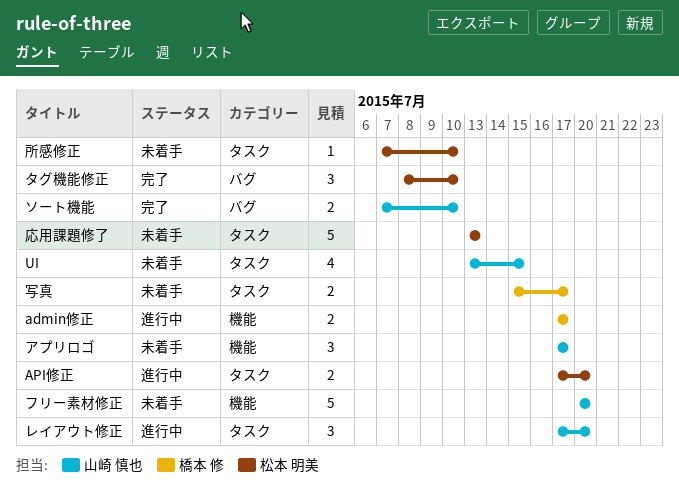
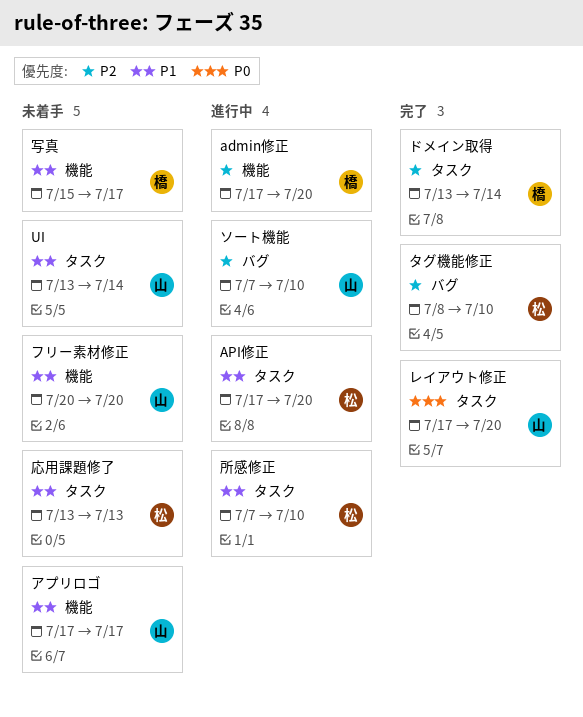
admin修正, due: Jul 17 -> Jul 20
UI, due: Jul 15 -> Jul 14
ソート機能, status: 完了 -> 進行中
ドメイン取得: none -> present
レイアウト修正, status: 進行中 -> 完了
写真, label: タスク -> 機能
所感修正, status: 未着手 -> 進行中

